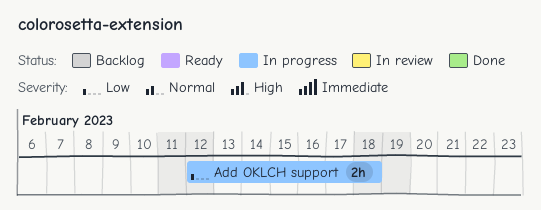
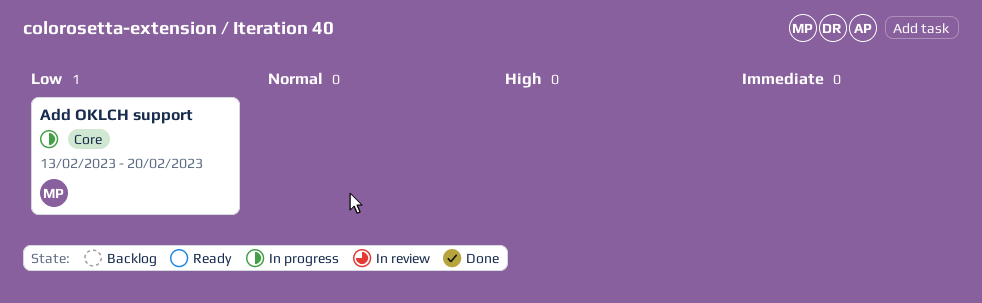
Add OKLCH support, start: Feb 12 -> Feb 13
Add OKLCH support, due: Feb 18 -> Feb 20

